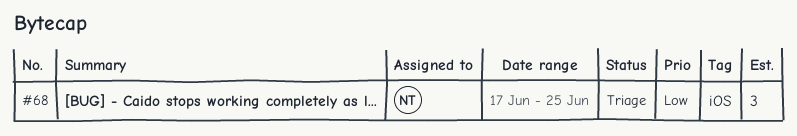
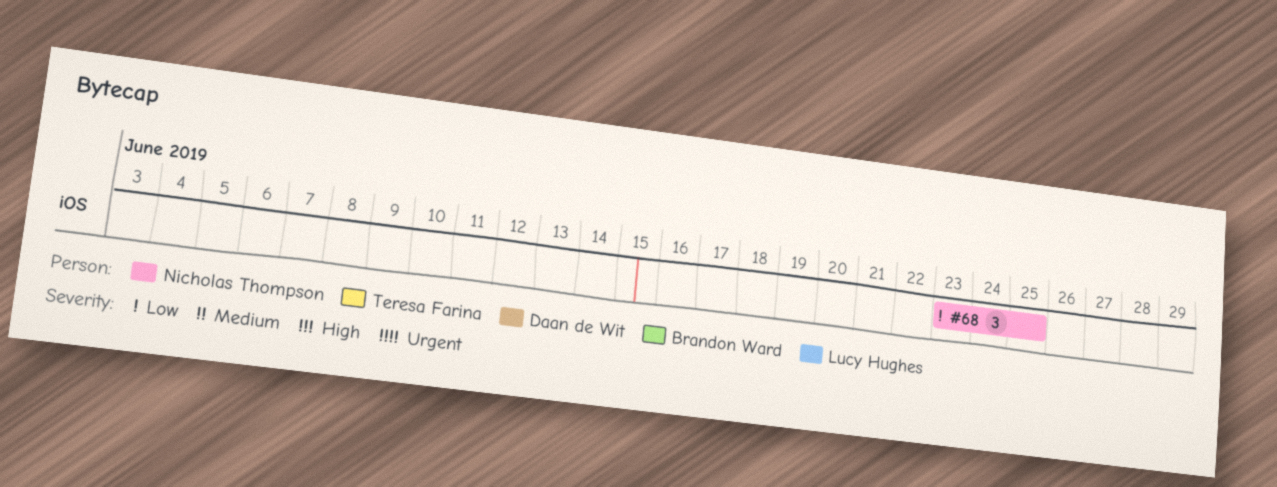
#68, start: Jun 17 -> Jun 23

